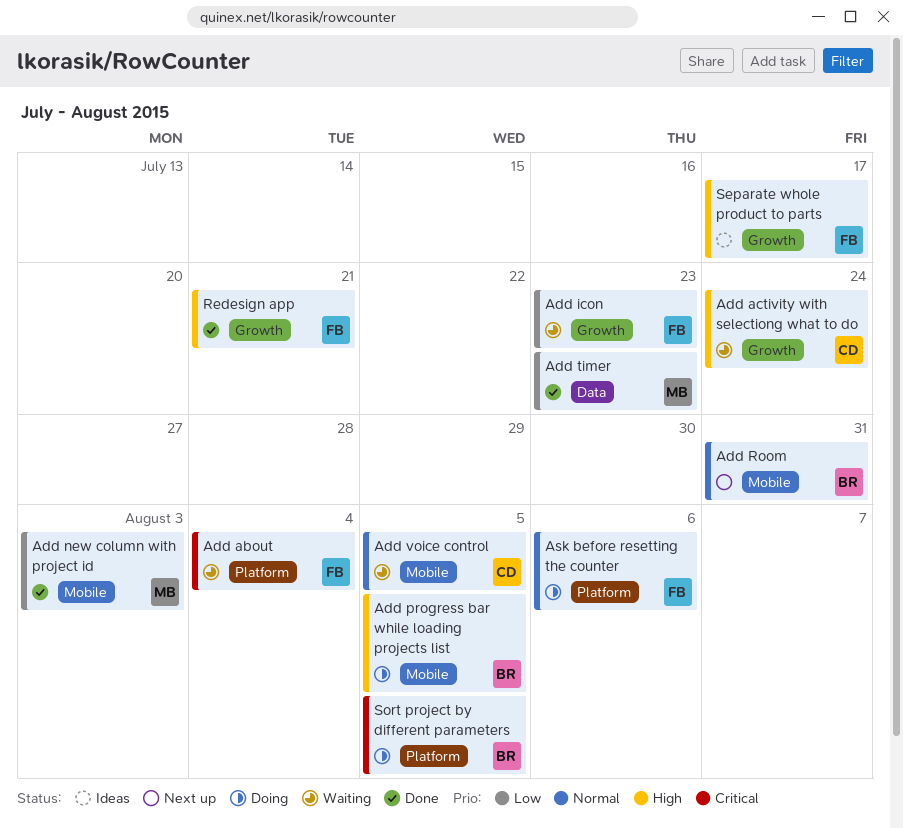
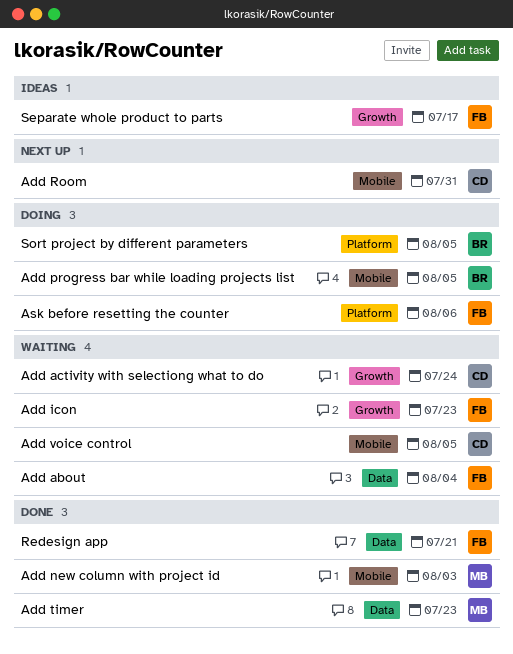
Add about, label: Platform -> Data
Add Room, owner: BR -> CD
Redesign app, label: Growth -> Data

